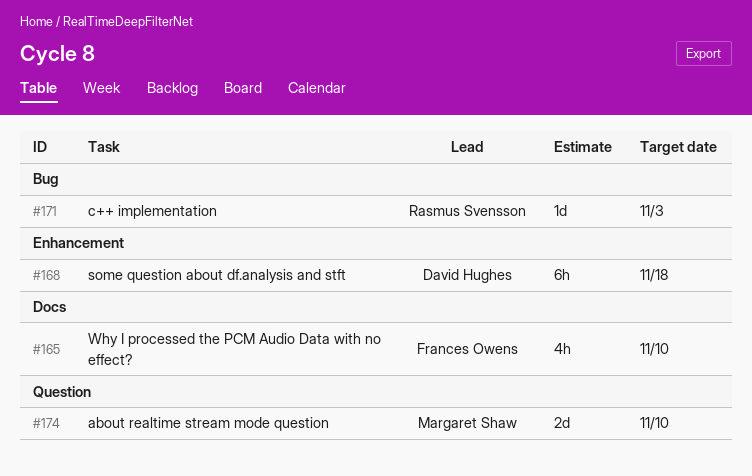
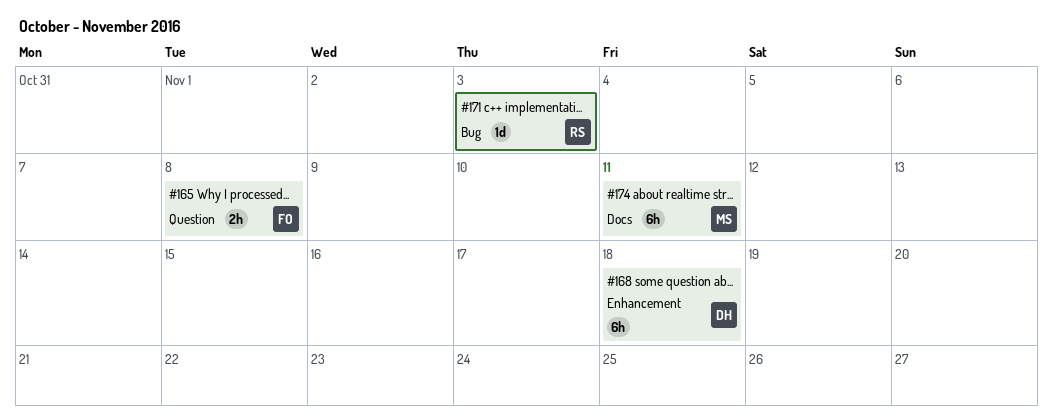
#165, label: Docs -> Question
#165, estimate: 4h -> 2h
#165, due: Nov 10 -> Nov 8
#174, label: Question -> Docs
#174, estimate: 2d -> 6h
#174, due: Nov 10 -> Nov 11

